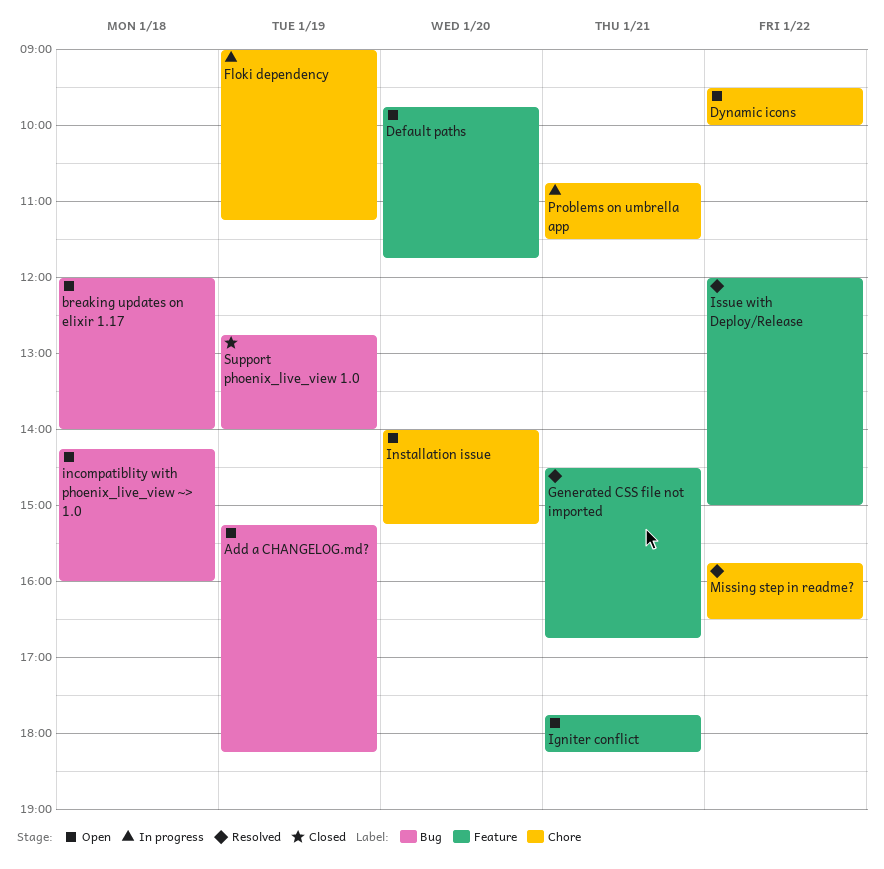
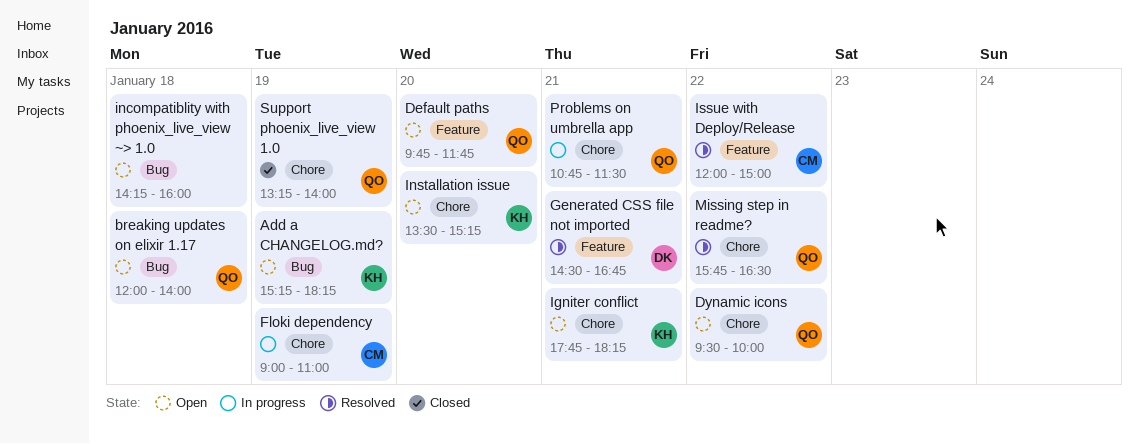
Floki dependency, ends: 11:15 -> 11:00
Igniter conflict, label: Feature -> Chore
Installation issue, begins: 14:00 -> 13:30
Support phoenix_live_view 1.0, label: Bug -> Chore
Support phoenix_live_view 1.0, begins: 12:45 -> 13:15

